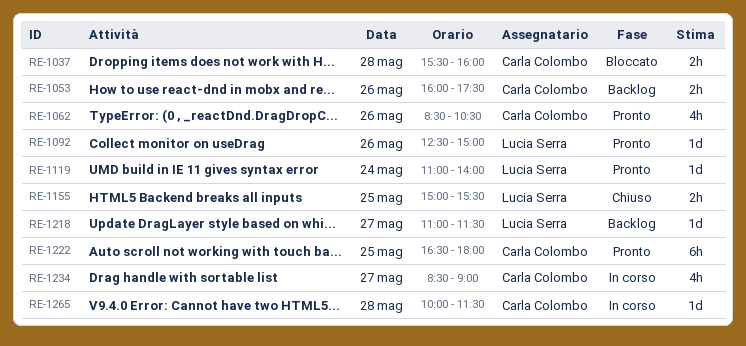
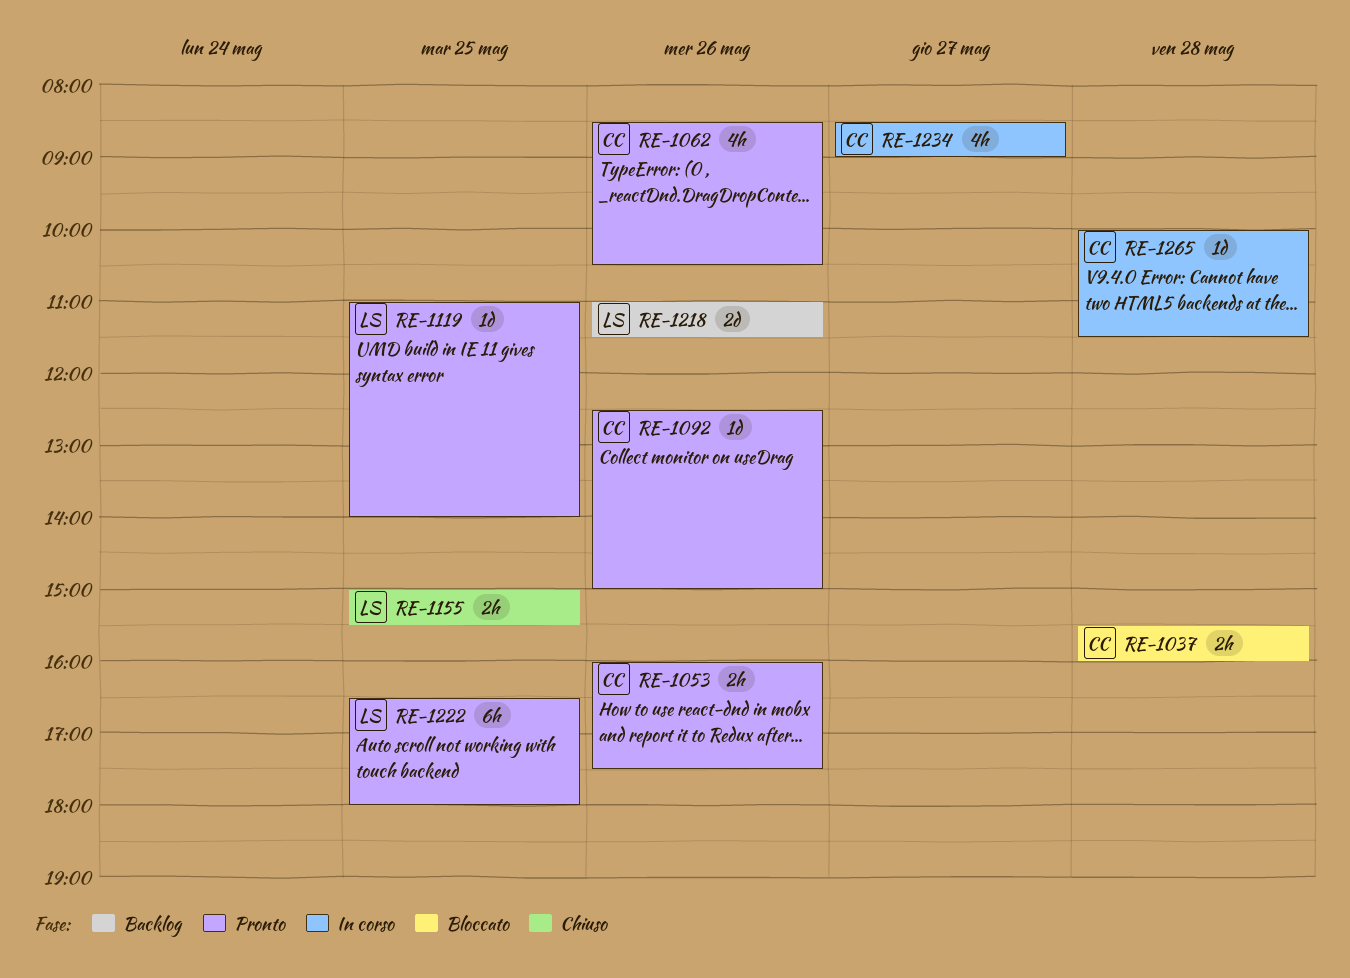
RE-1053, status: Backlog -> Pronto
RE-1092, owner: Lucia Serra -> Carla Colombo
RE-1119, day: May 24 -> May 25
RE-1218, estimate: 1d -> 2d
RE-1218, day: May 27 -> May 26
RE-1222, owner: Carla Colombo -> Lucia Serra

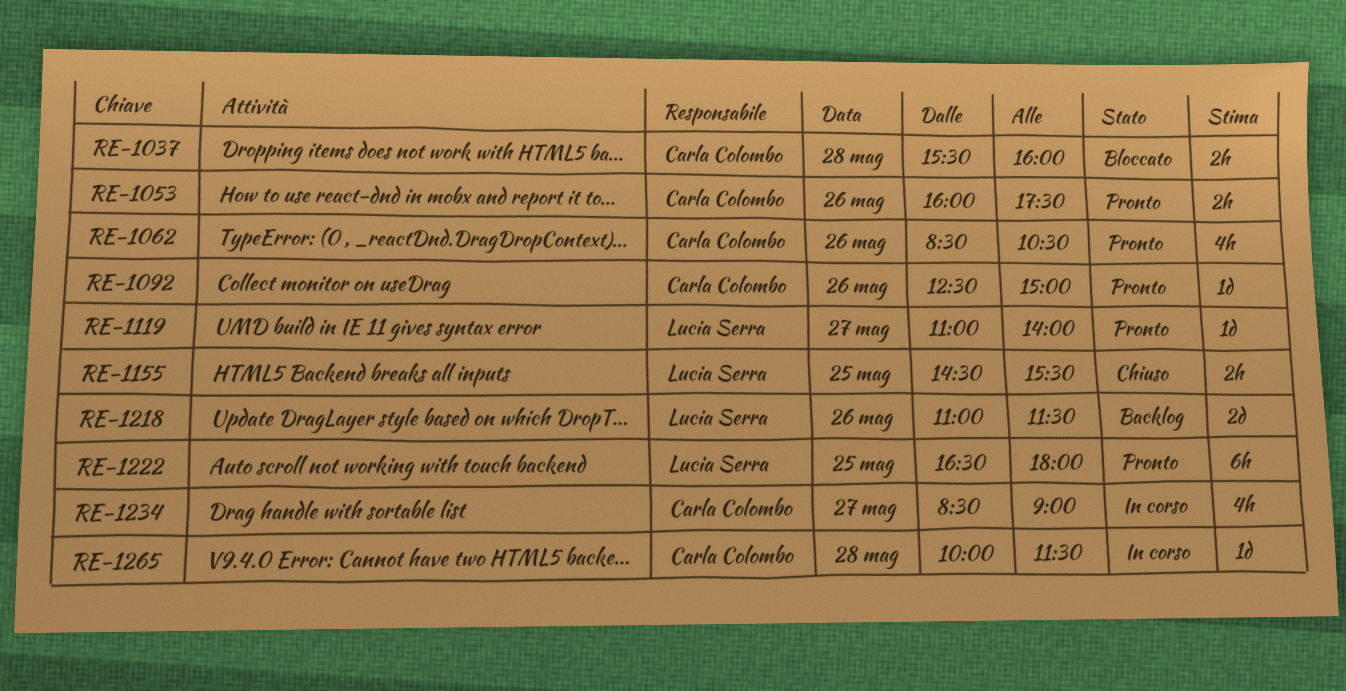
RE-1119, day: May 25 -> May 27
RE-1155, begins: 15:00 -> 14:30

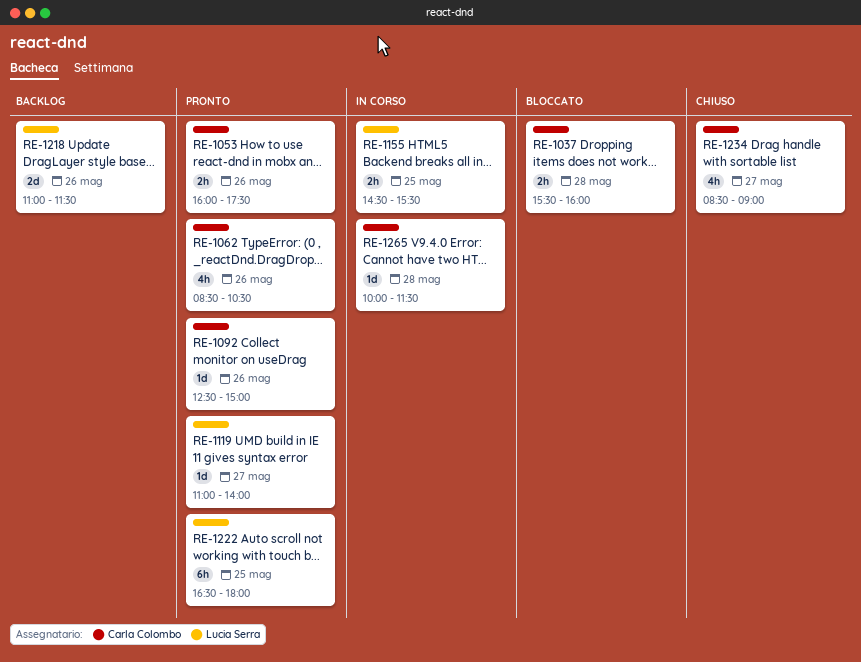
RE-1155, status: Chiuso -> In corso
RE-1234, status: In corso -> Chiuso

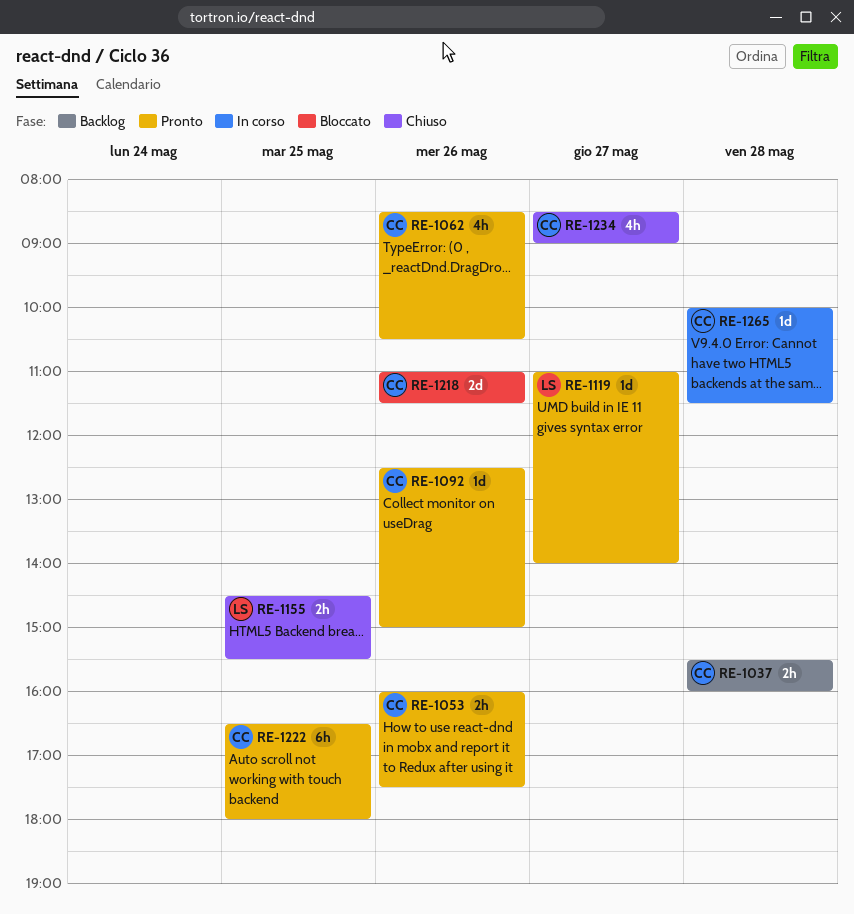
RE-1037, status: Bloccato -> Backlog
RE-1155, status: In corso -> Chiuso
RE-1218, status: Backlog -> Bloccato
RE-1218, owner: Lucia Serra -> Carla Colombo
RE-1222, owner: Lucia Serra -> Carla Colombo

